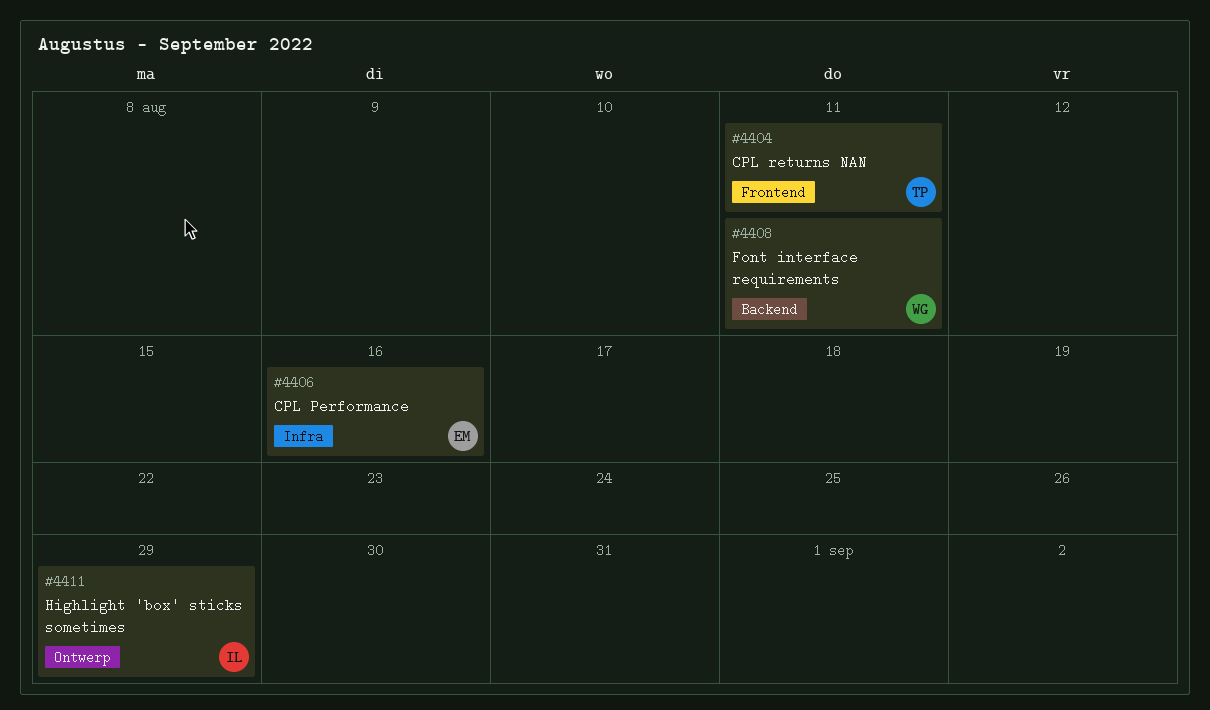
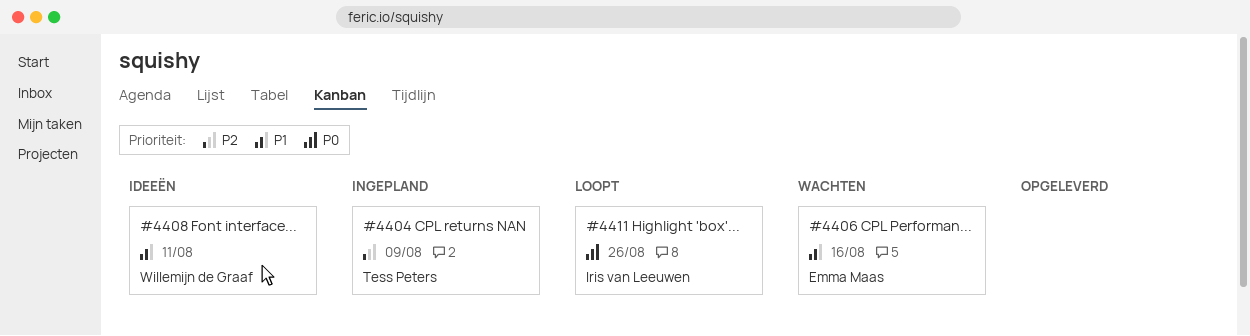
#4404, due: Aug 11 -> Aug 9
#4411, due: Aug 29 -> Aug 26

